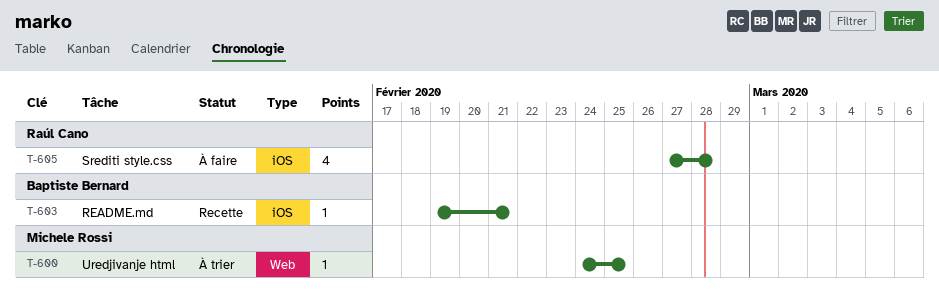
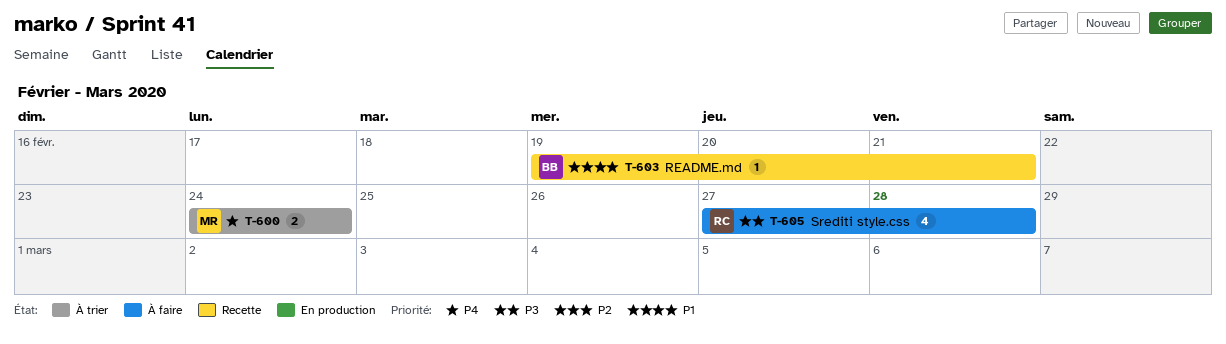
T-600, estimate: 1 -> 2
T-600, due: Feb 25 -> Feb 24

